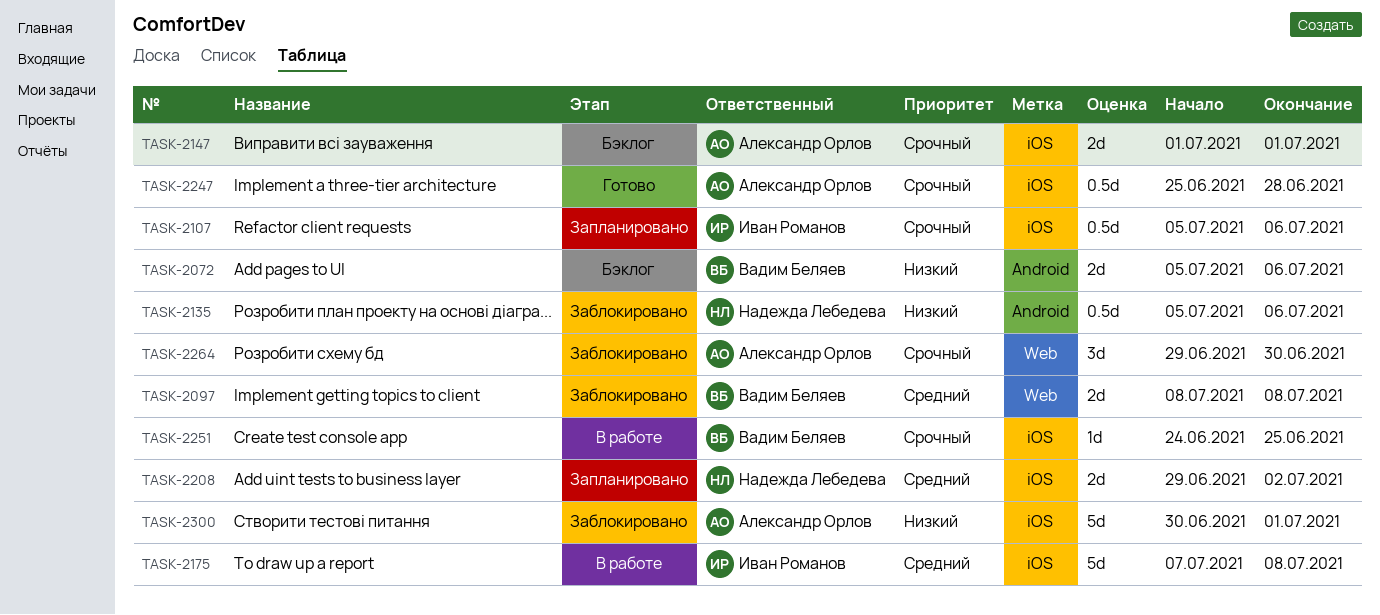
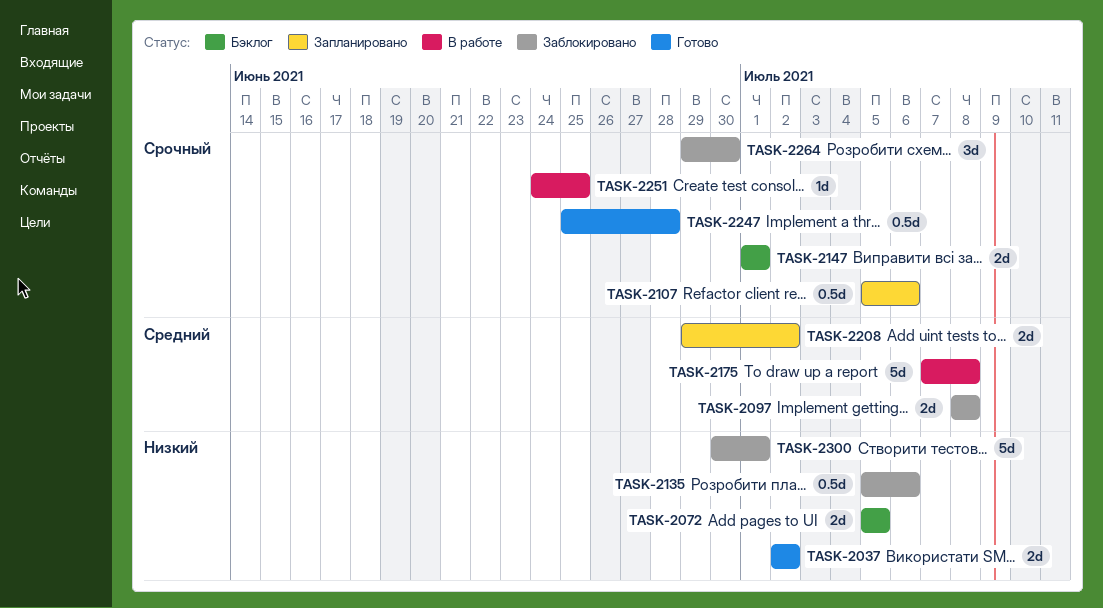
TASK-2037: none -> present
TASK-2072, due: Jul 6 -> Jul 5

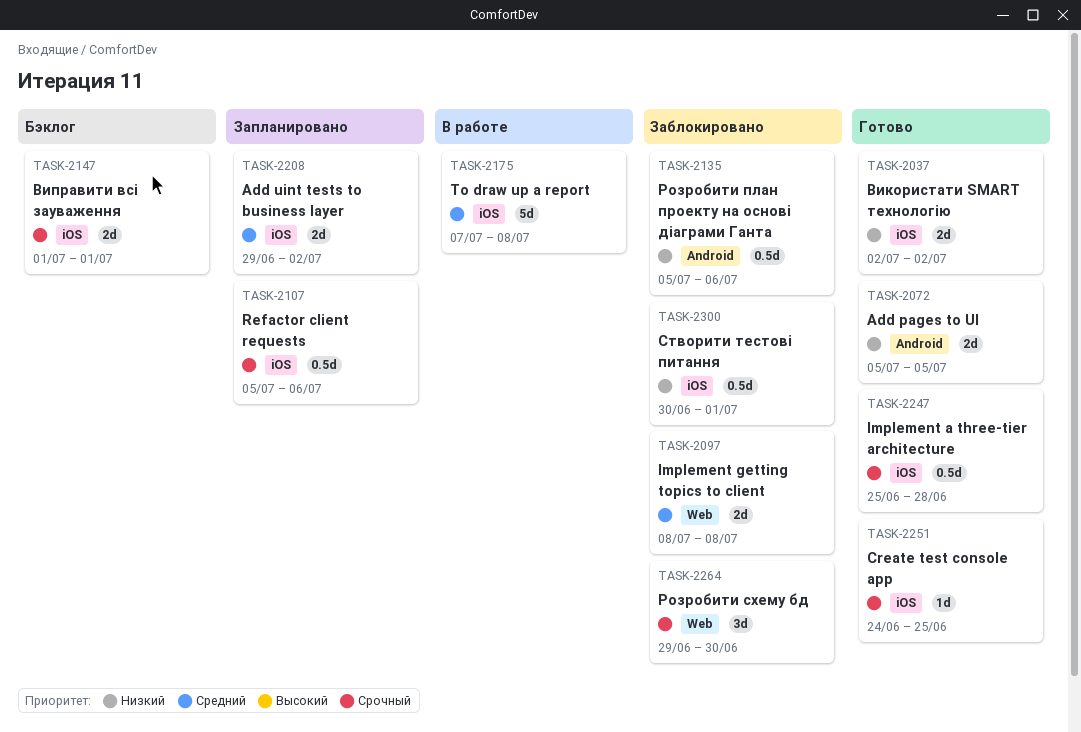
TASK-2072, status: Бэклог -> Готово
TASK-2251, status: В работе -> Готово
TASK-2300, estimate: 5d -> 0.5d

